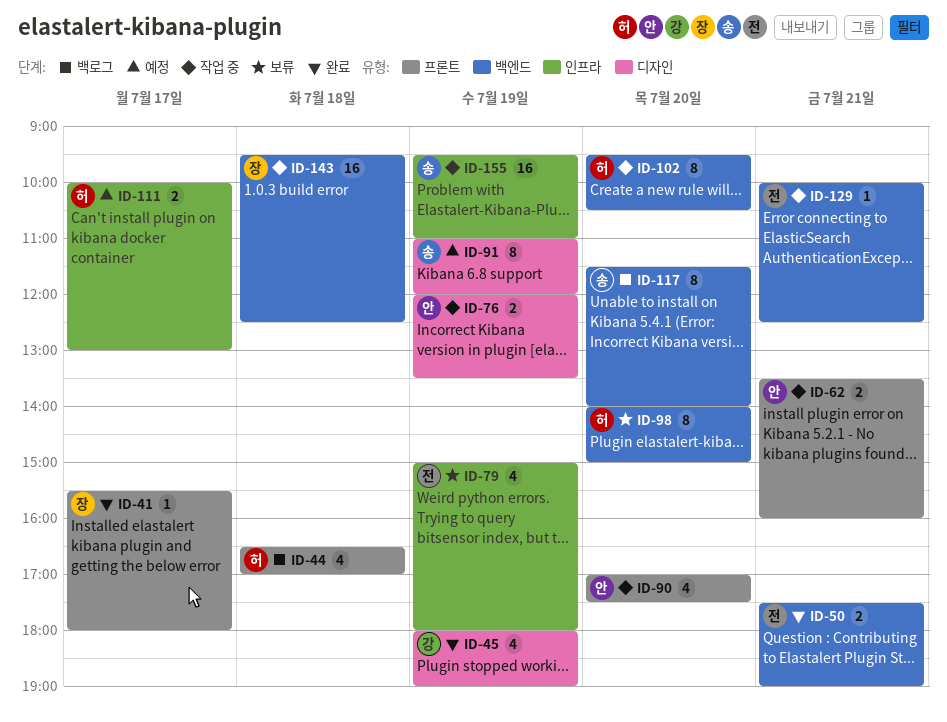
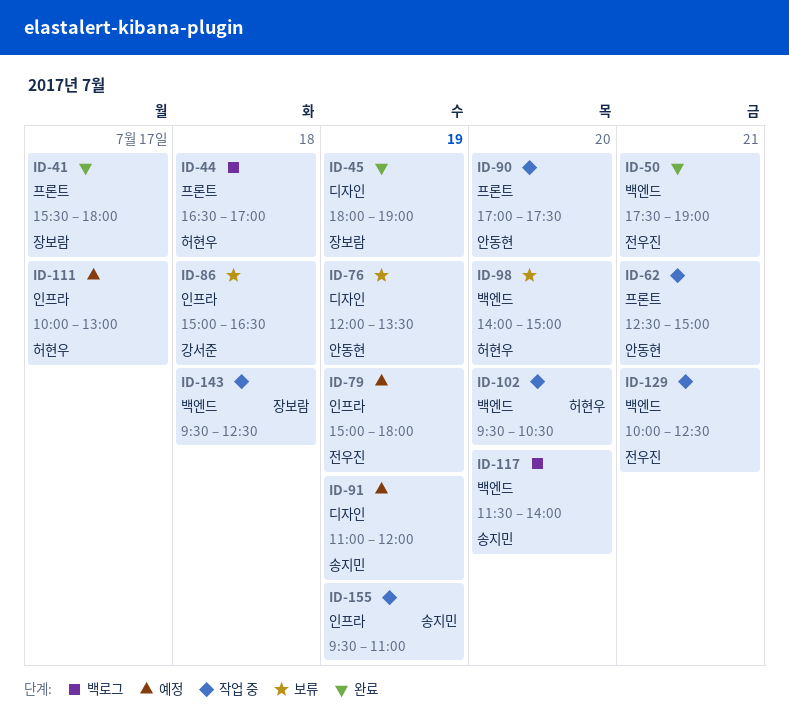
ID-45, owner: 강서준 -> 장보람
ID-62, begins: 13:30 -> 12:30
ID-62, ends: 16:00 -> 15:00
ID-76, status: 작업 중 -> 보류
ID-79, status: 보류 -> 예정
ID-86: none -> present

